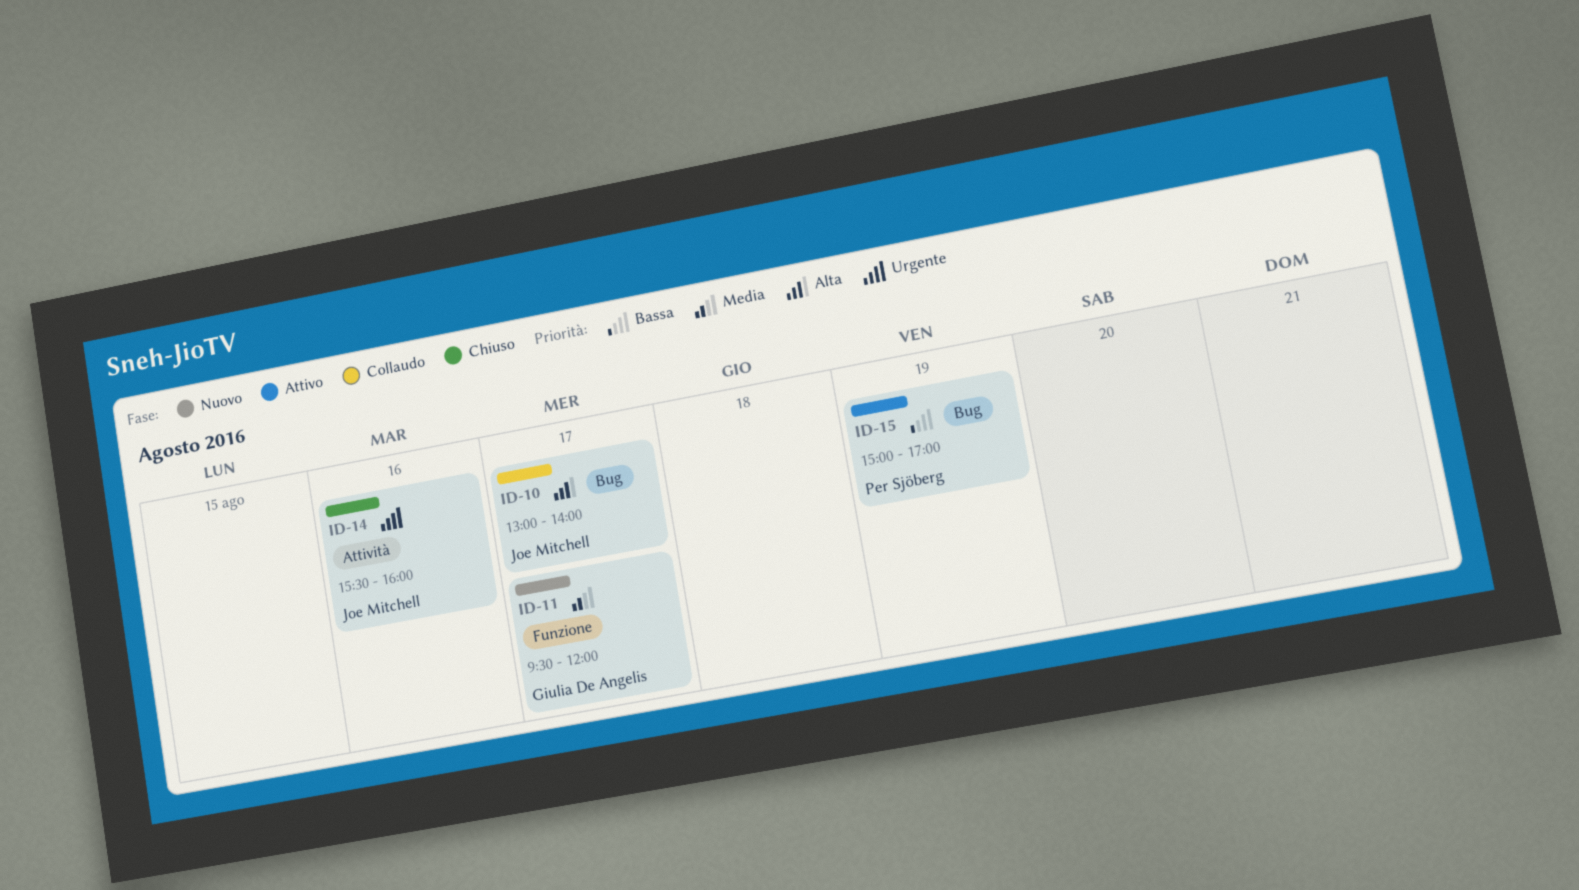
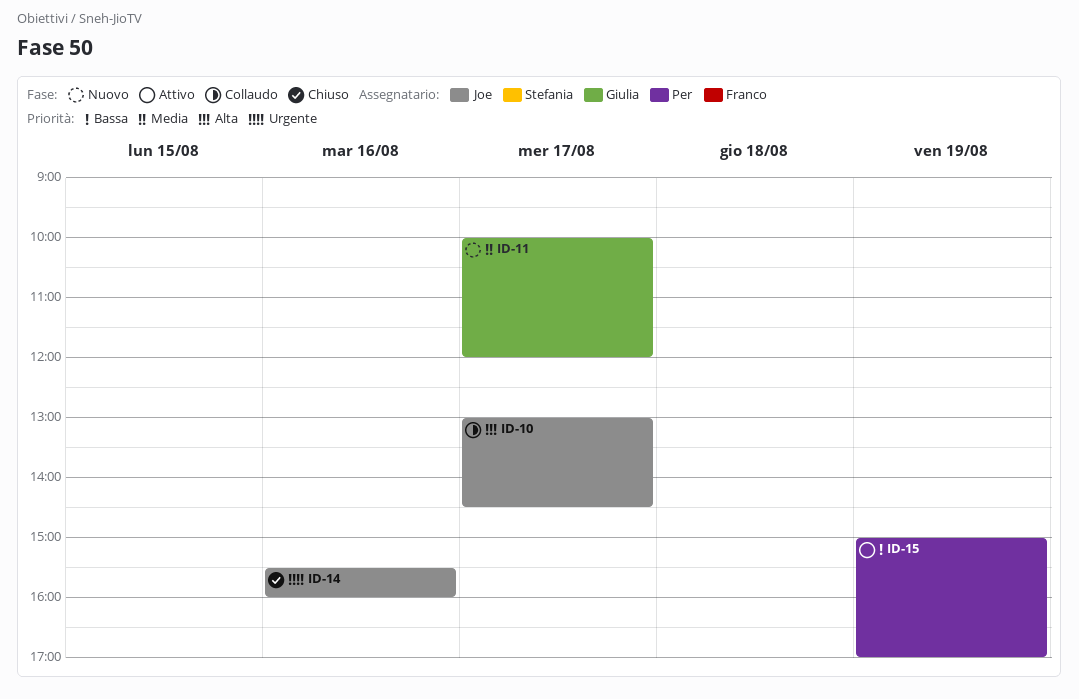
ID-10, ends: 14:00 -> 14:30
ID-11, begins: 09:30 -> 10:00

